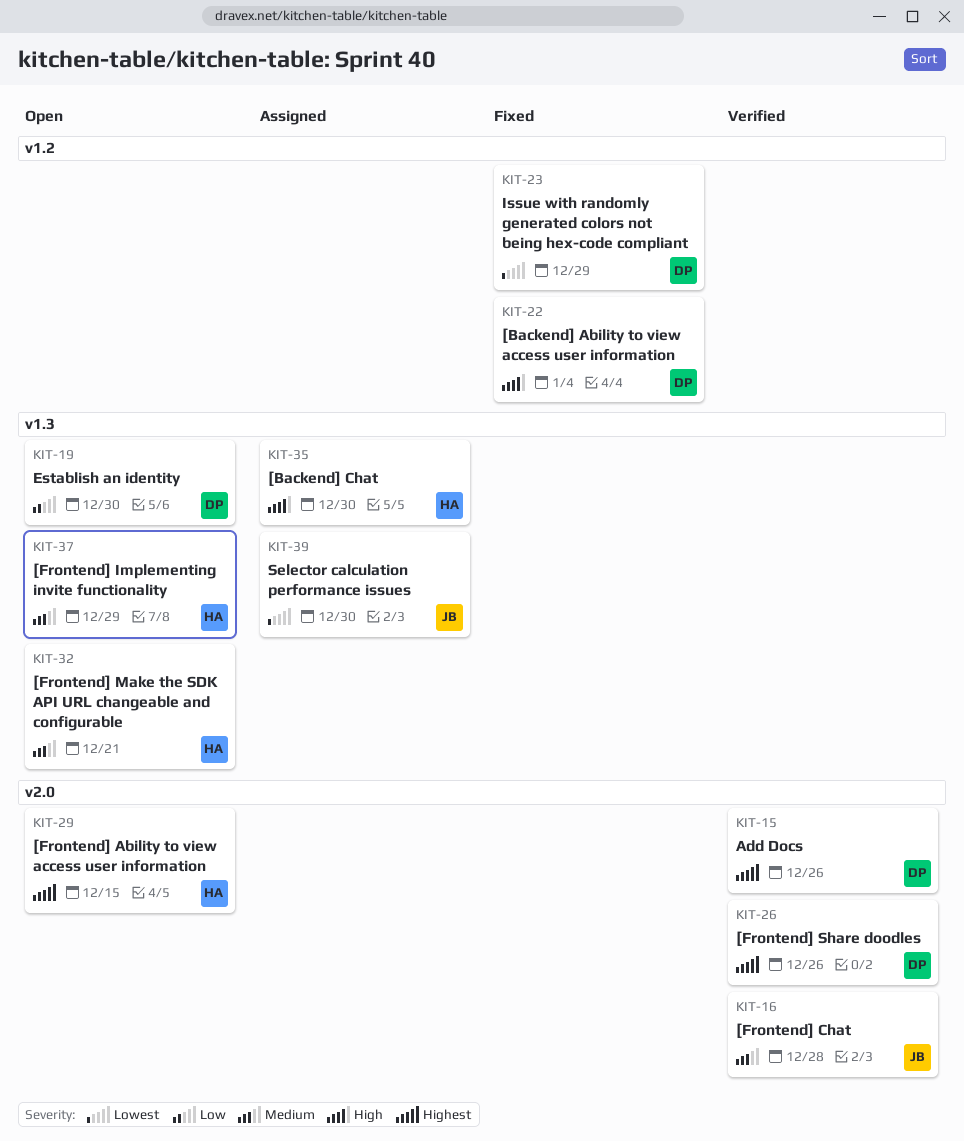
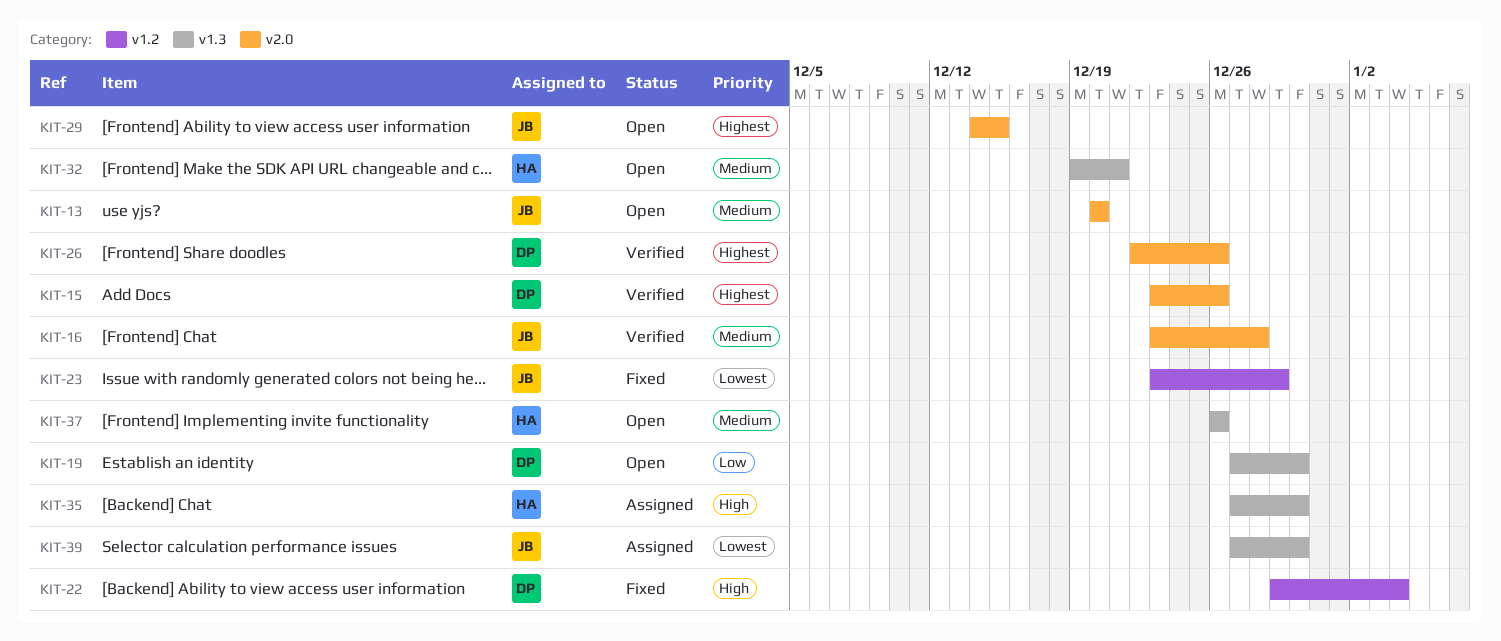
KIT-13: none -> present
KIT-23, owner: DP -> JB
KIT-29, owner: HA -> JB
KIT-37, due: Dec 29 -> Dec 26

